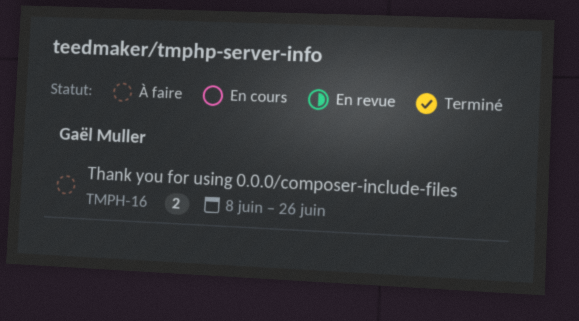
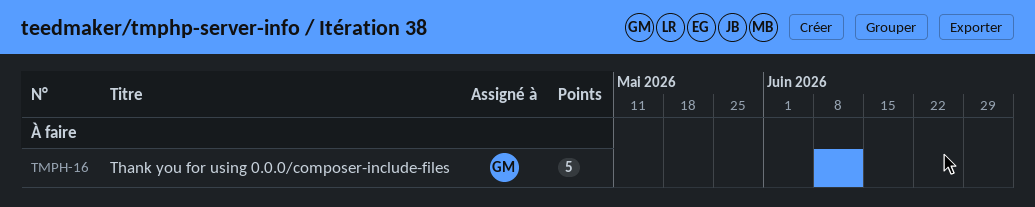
TMPH-16, estimate: 2 -> 5
TMPH-16, due: Jun 26 -> Jun 12

